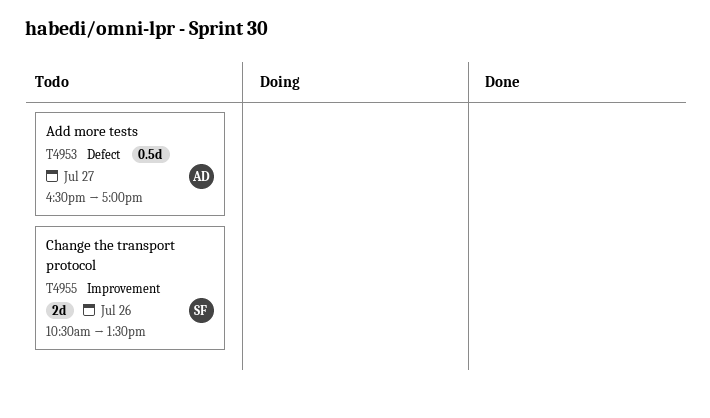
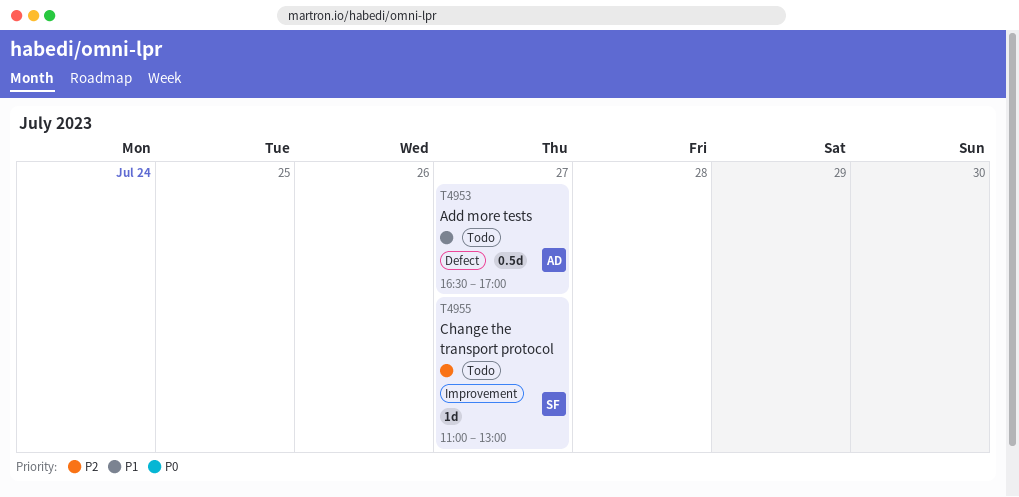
T4955, estimate: 2d -> 1d
T4955, day: Jul 26 -> Jul 27
T4955, begins: 10:30 -> 11:00
T4955, ends: 13:30 -> 13:00

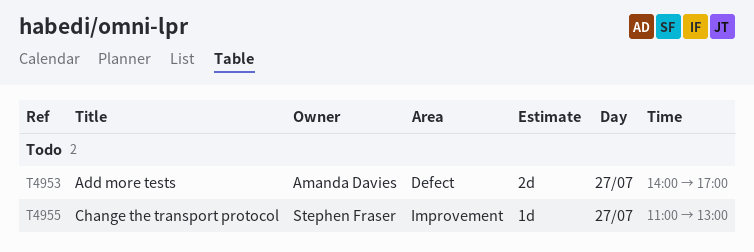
T4953, estimate: 0.5d -> 2d
T4953, begins: 16:30 -> 14:00

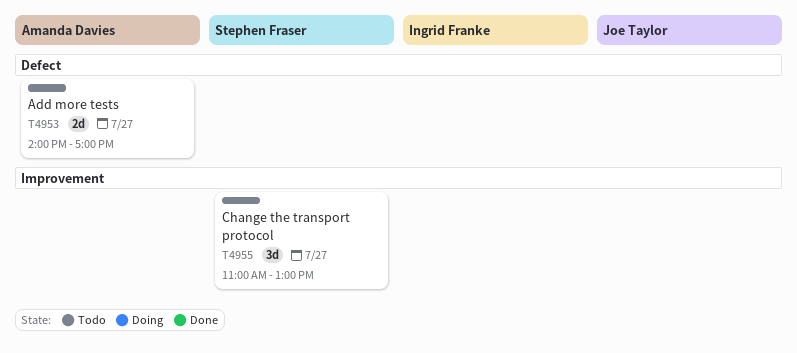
T4955, estimate: 1d -> 3d

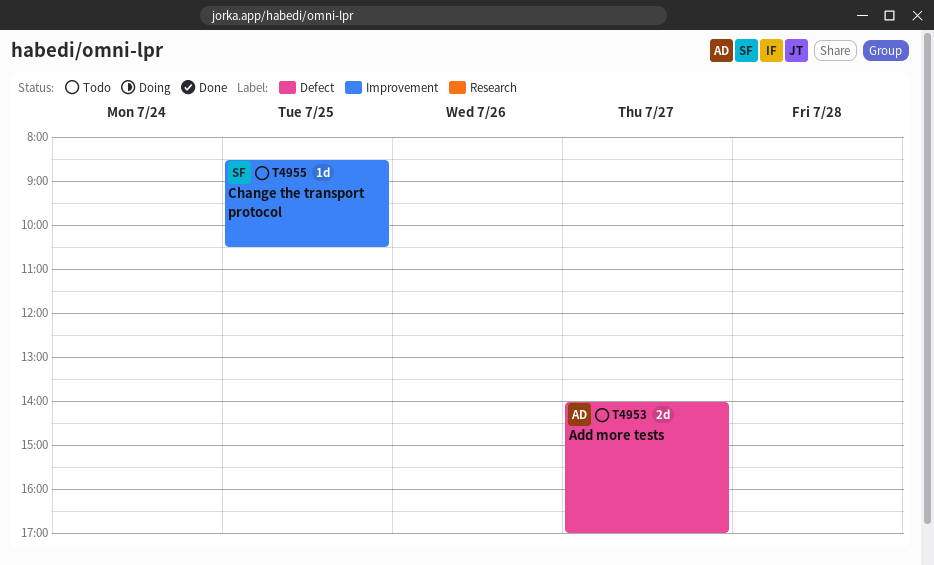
T4955, estimate: 3d -> 1d
T4955, day: Jul 27 -> Jul 25
T4955, begins: 11:00 -> 08:30
T4955, ends: 13:00 -> 10:30

